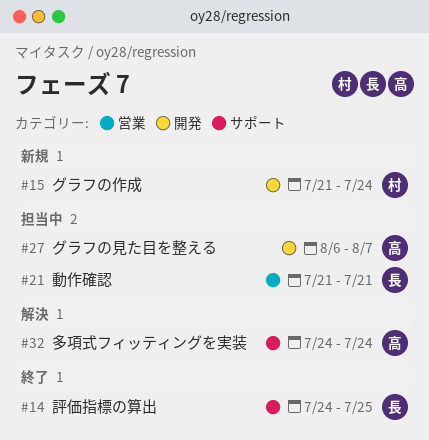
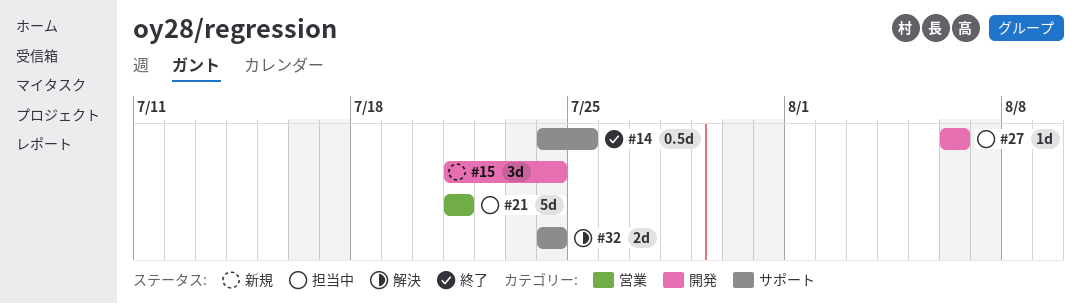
#27, due: Aug 7 -> Aug 6

